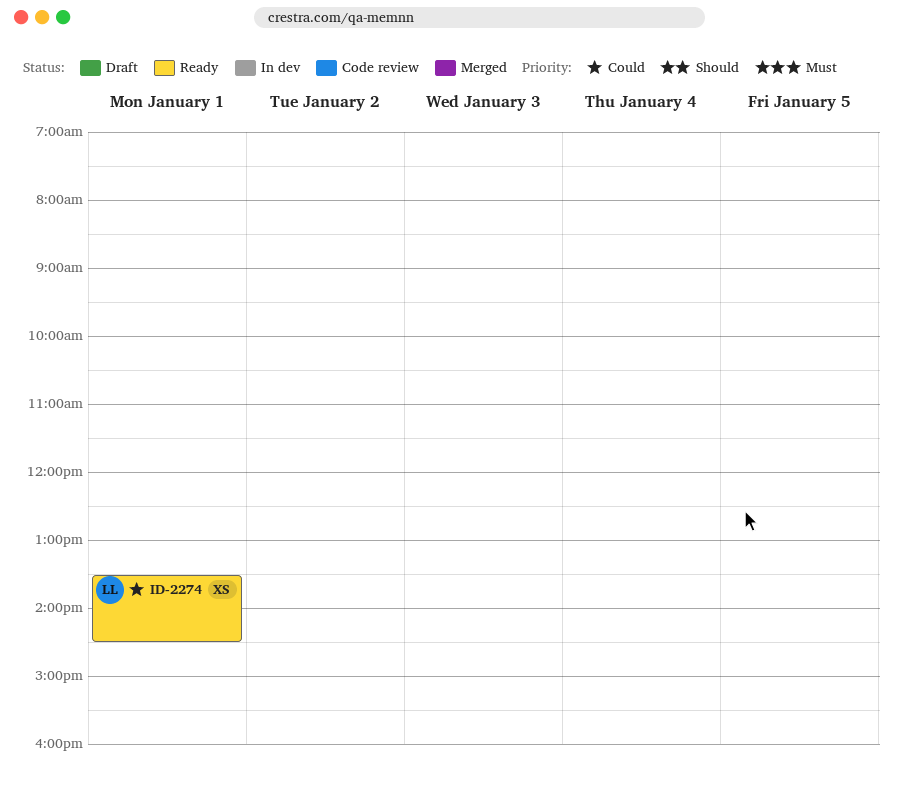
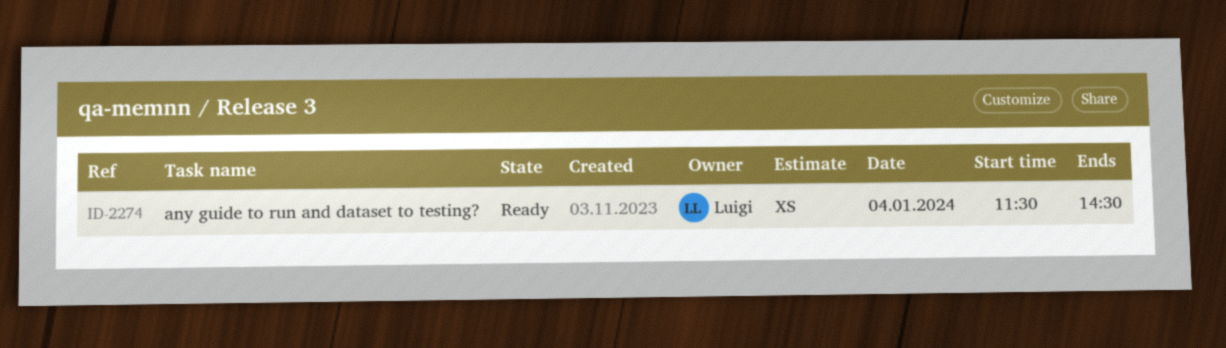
ID-2274, day: Jan 1 -> Jan 4
ID-2274, begins: 13:30 -> 11:30

